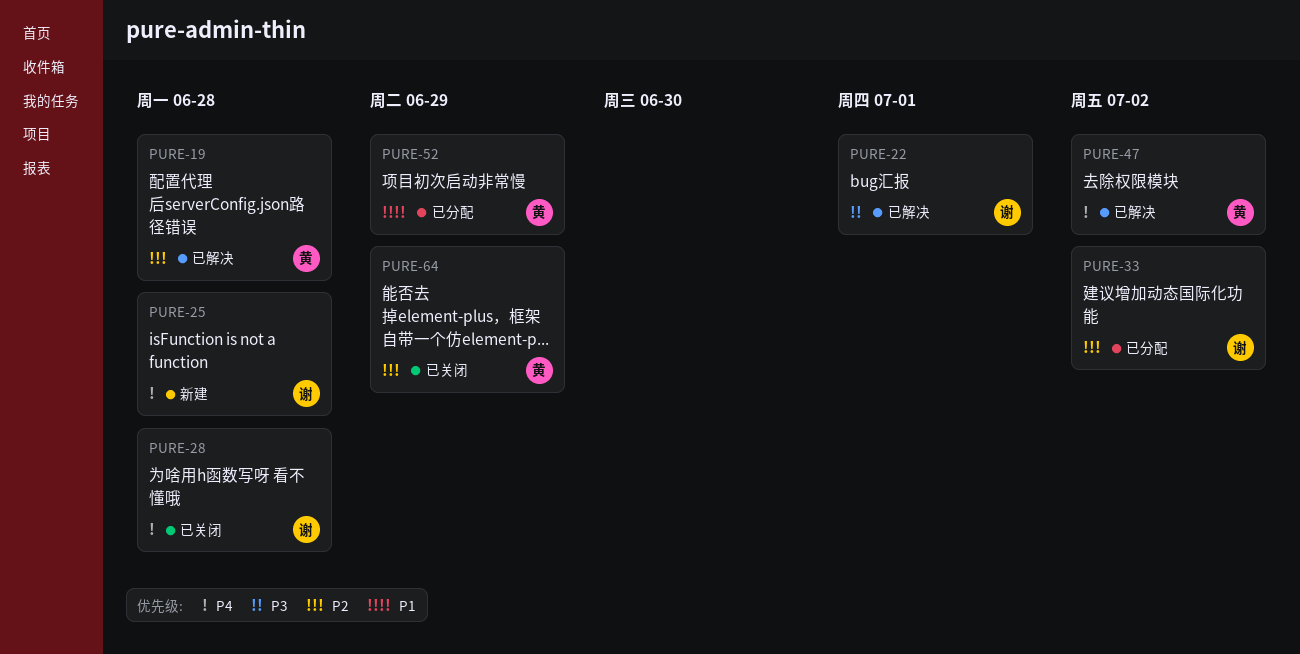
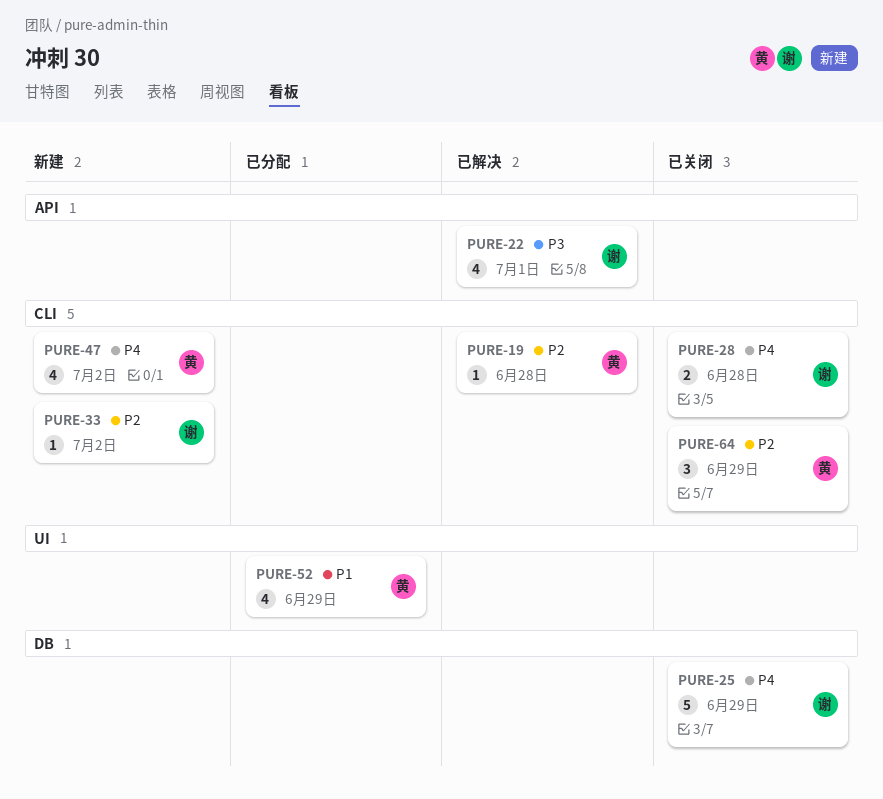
PURE-25, status: 新建 -> 已关闭
PURE-25, due: Jun 28 -> Jun 29
PURE-33, status: 已分配 -> 新建
PURE-47, status: 已解决 -> 新建

